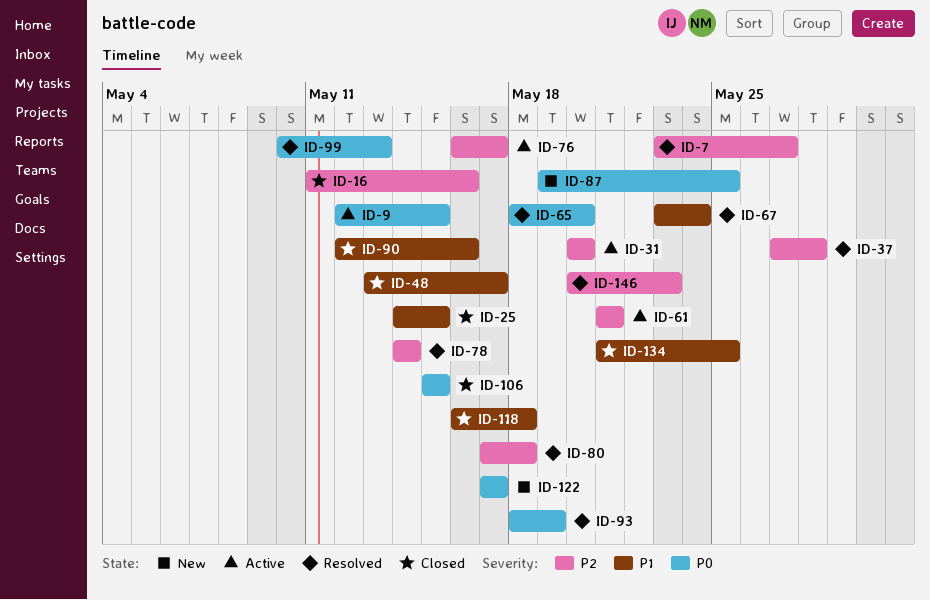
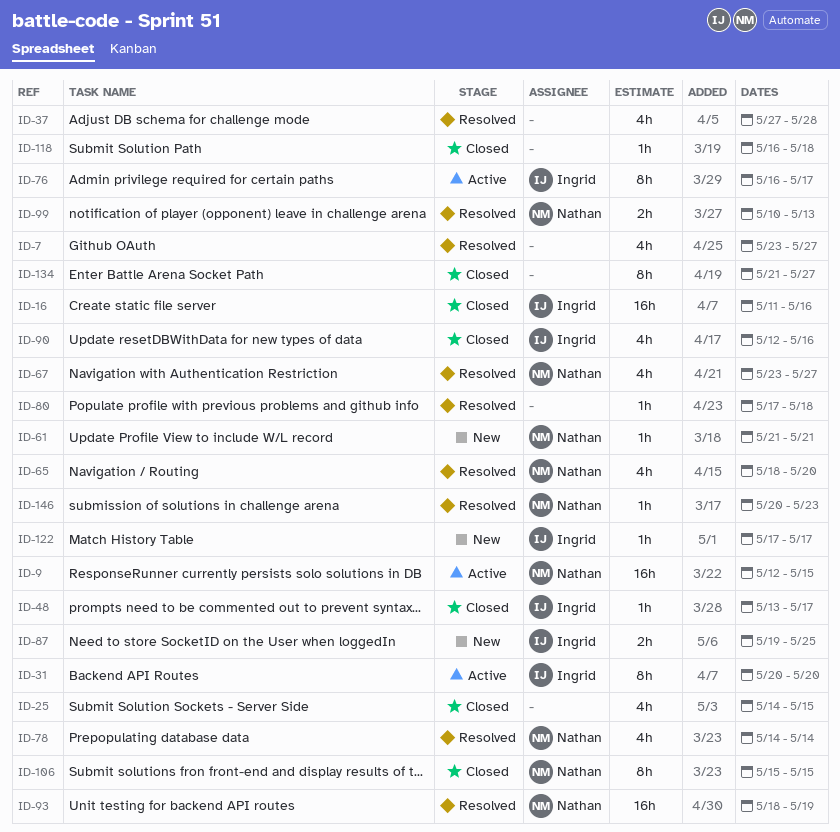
ID-61, status: Active -> New
ID-67, due: May 24 -> May 27
ID-134, due: May 25 -> May 27

